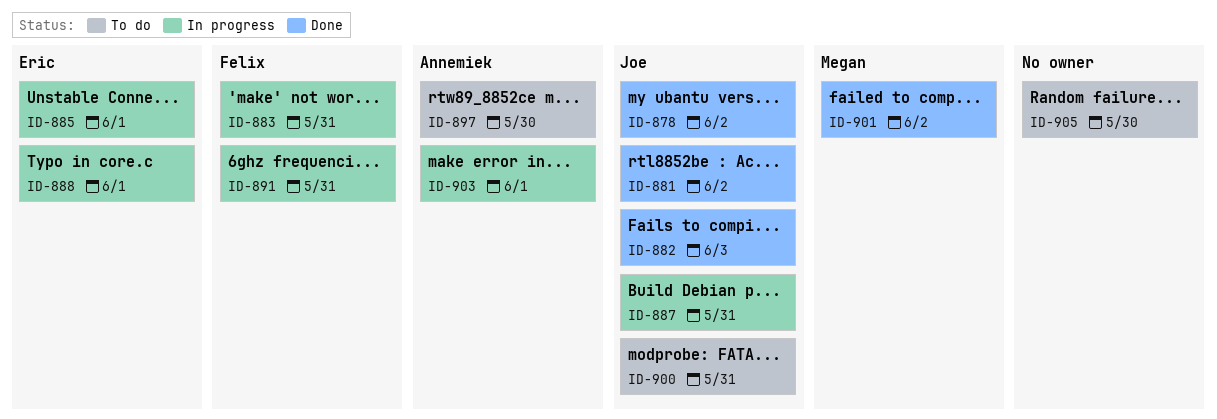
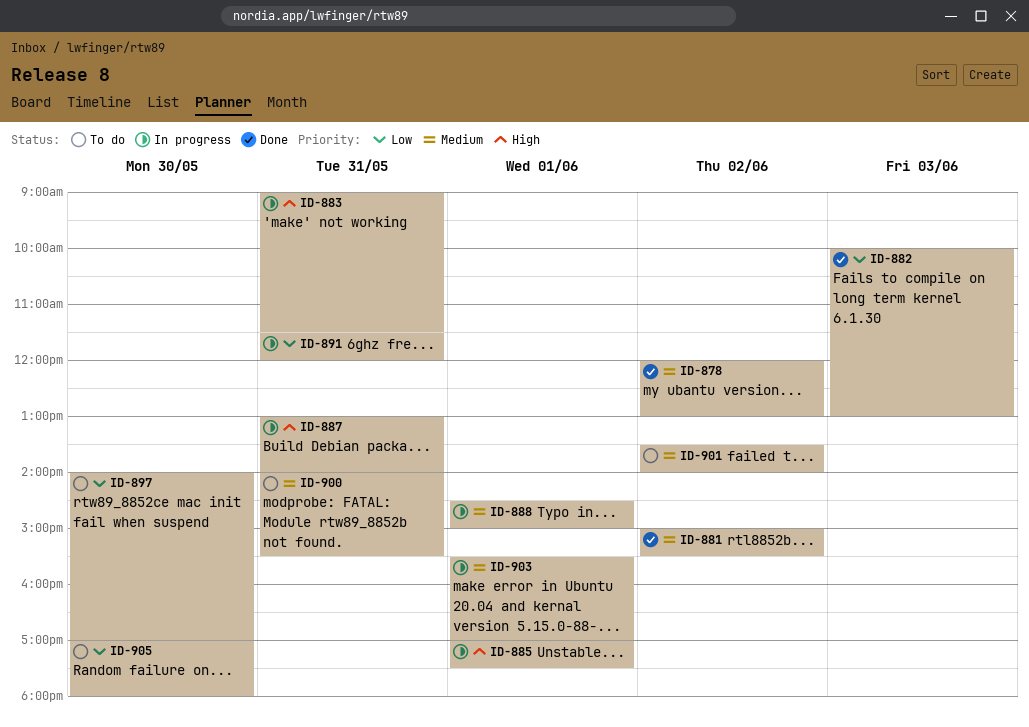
ID-901, status: Done -> To do

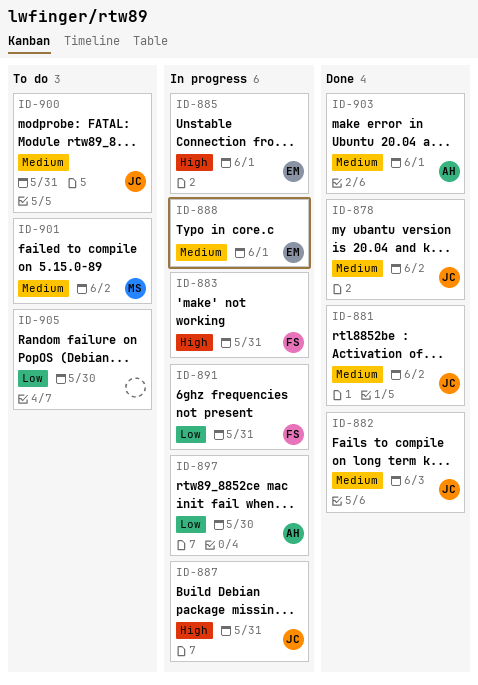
ID-882, priority: Low -> Medium
ID-897, status: To do -> In progress
ID-903, status: In progress -> Done

